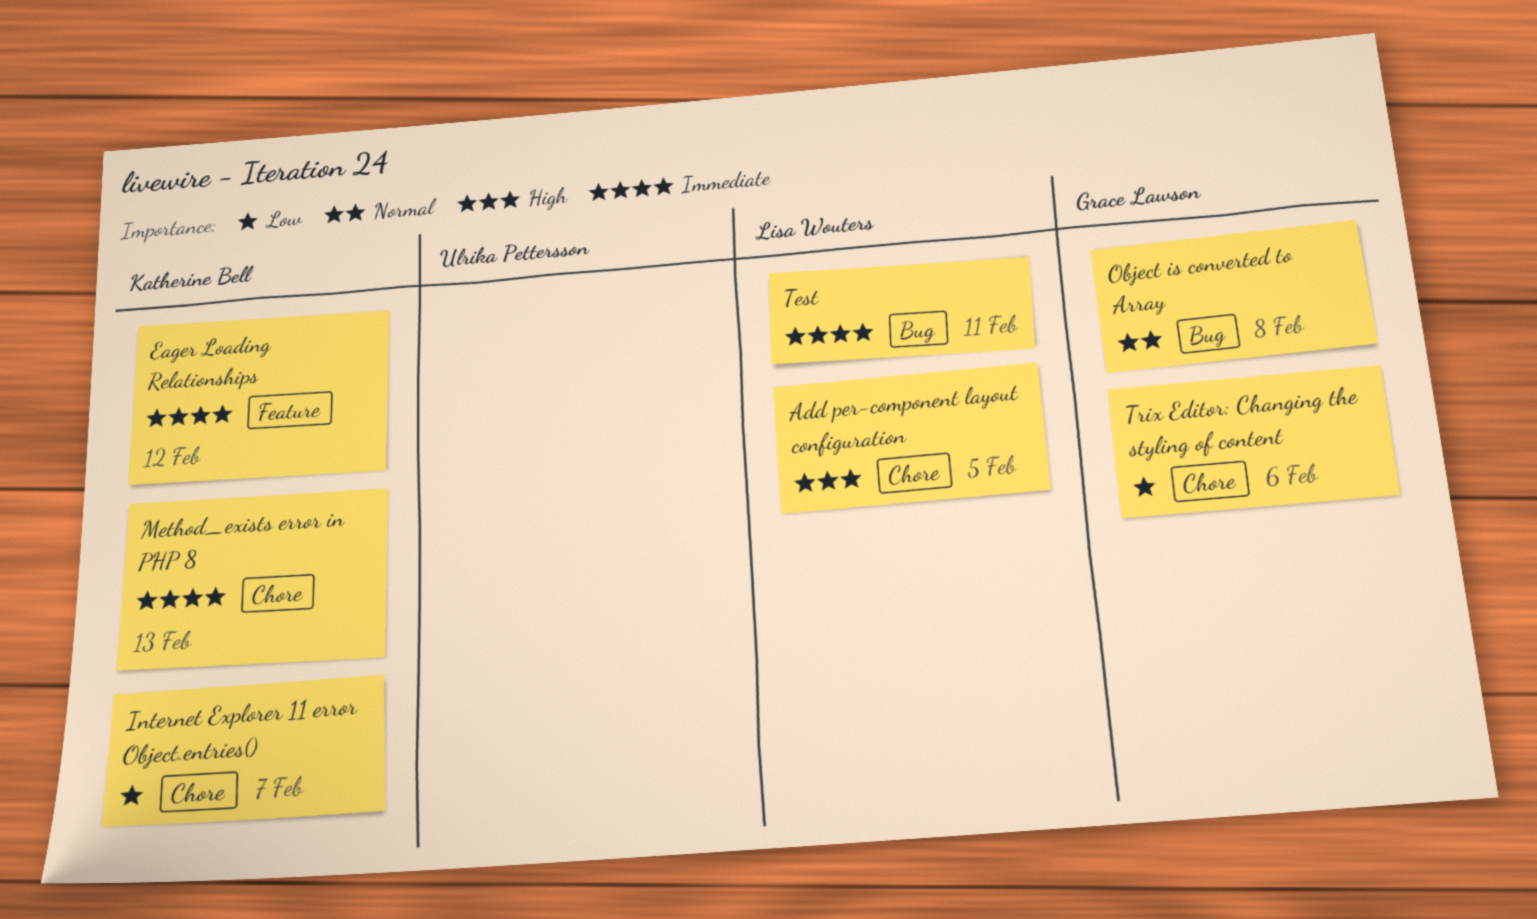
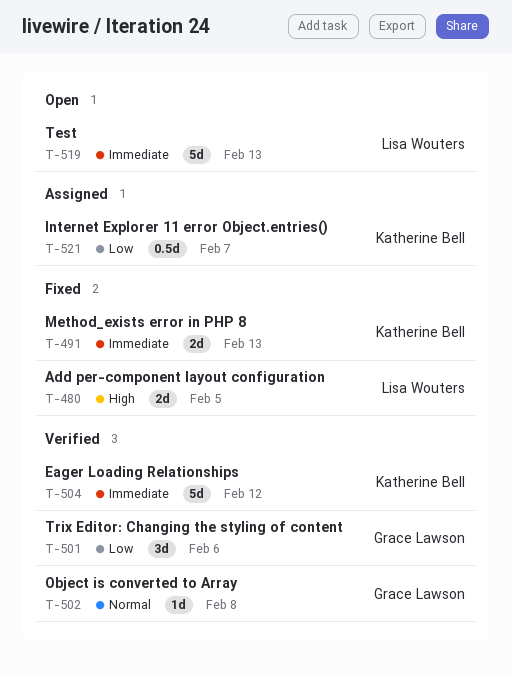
Test, due: Feb 11 -> Feb 13

